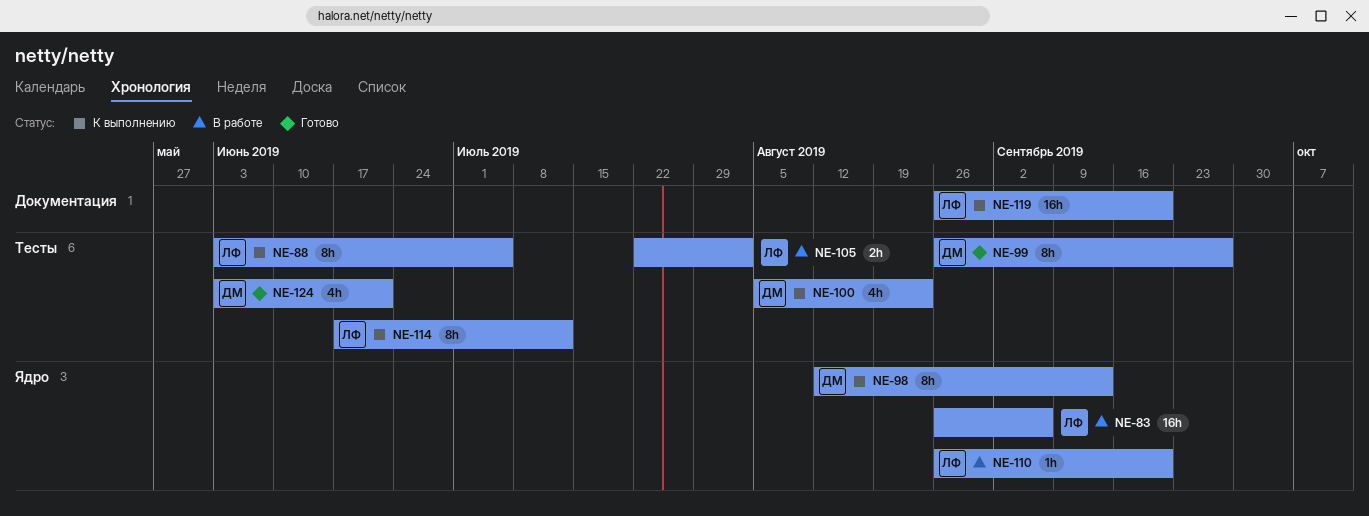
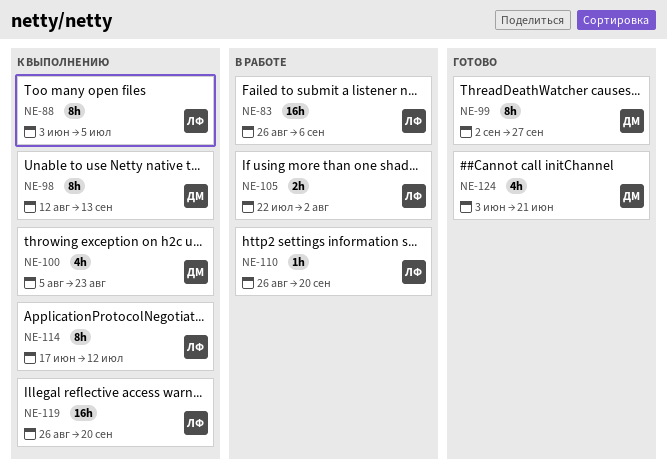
NE-99, start: Aug 26 -> Sep 2

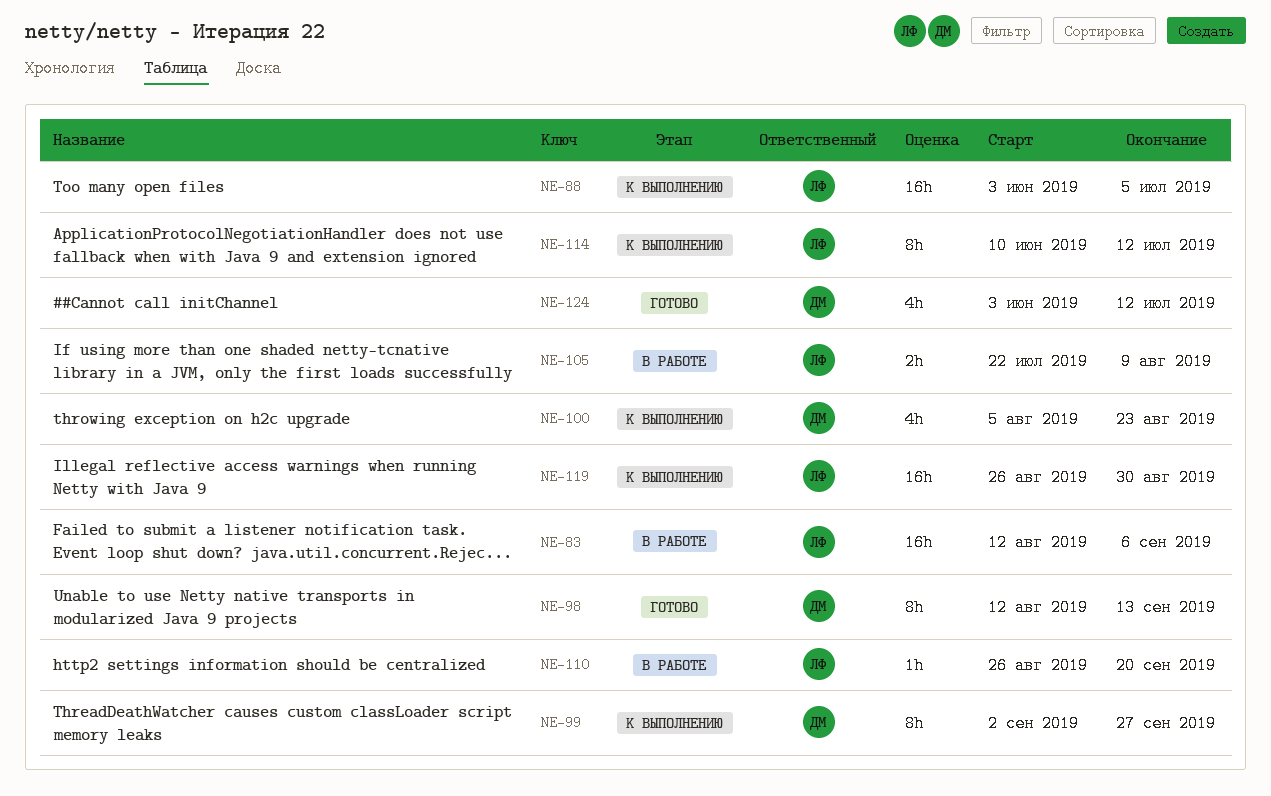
NE-83, start: Aug 26 -> Aug 12
NE-88, estimate: 8h -> 16h
NE-98, status: К выполнению -> Готово
NE-99, status: Готово -> К выполнению
NE-105, due: Aug 2 -> Aug 9
NE-114, start: Jun 17 -> Jun 10
NE-119, due: Sep 20 -> Aug 30
NE-124, due: Jun 21 -> Jul 12

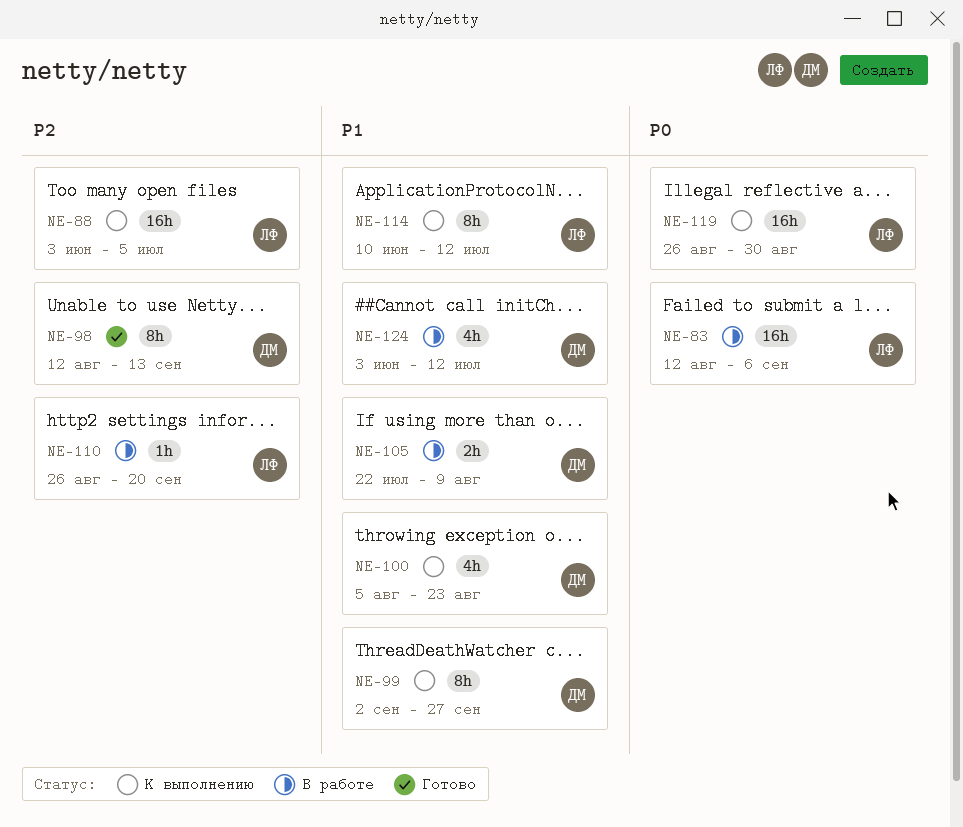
NE-105, owner: ЛФ -> ДМ
NE-124, status: Готово -> В работе

